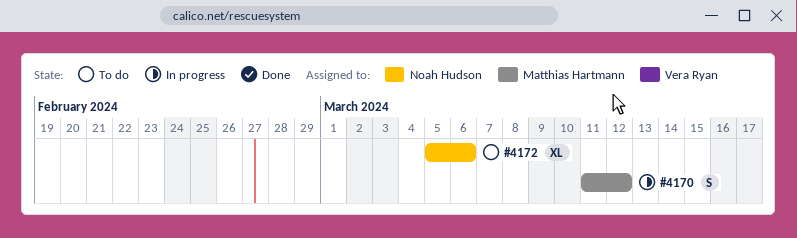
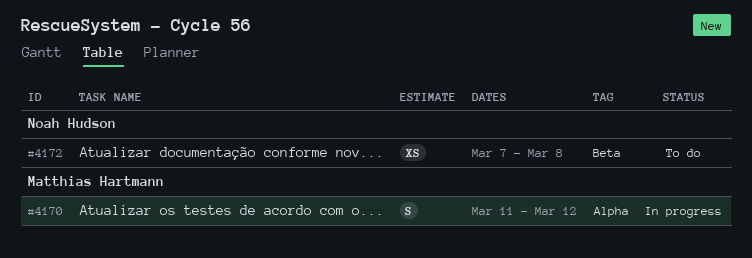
#4172, estimate: XL -> XS
#4172, start: Mar 5 -> Mar 7
#4172, due: Mar 6 -> Mar 8

